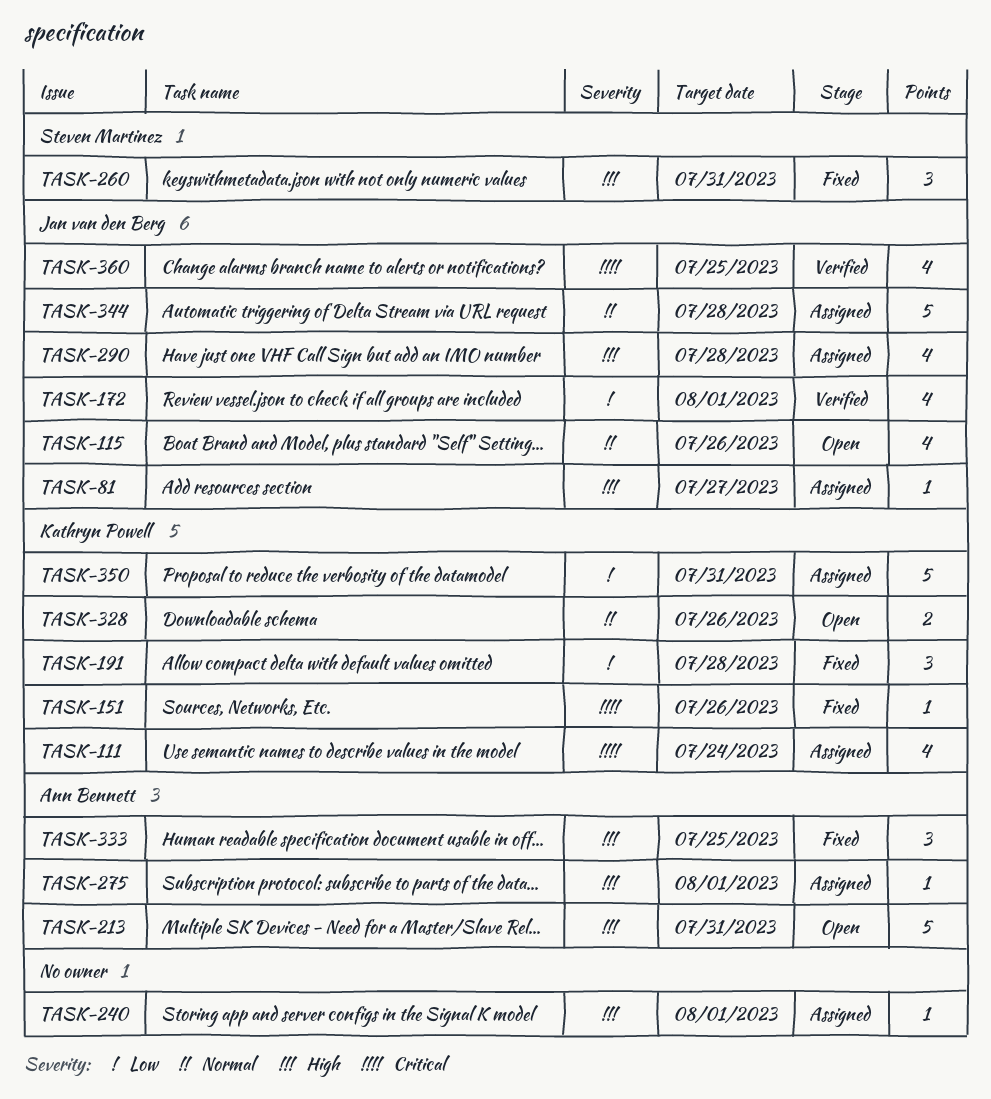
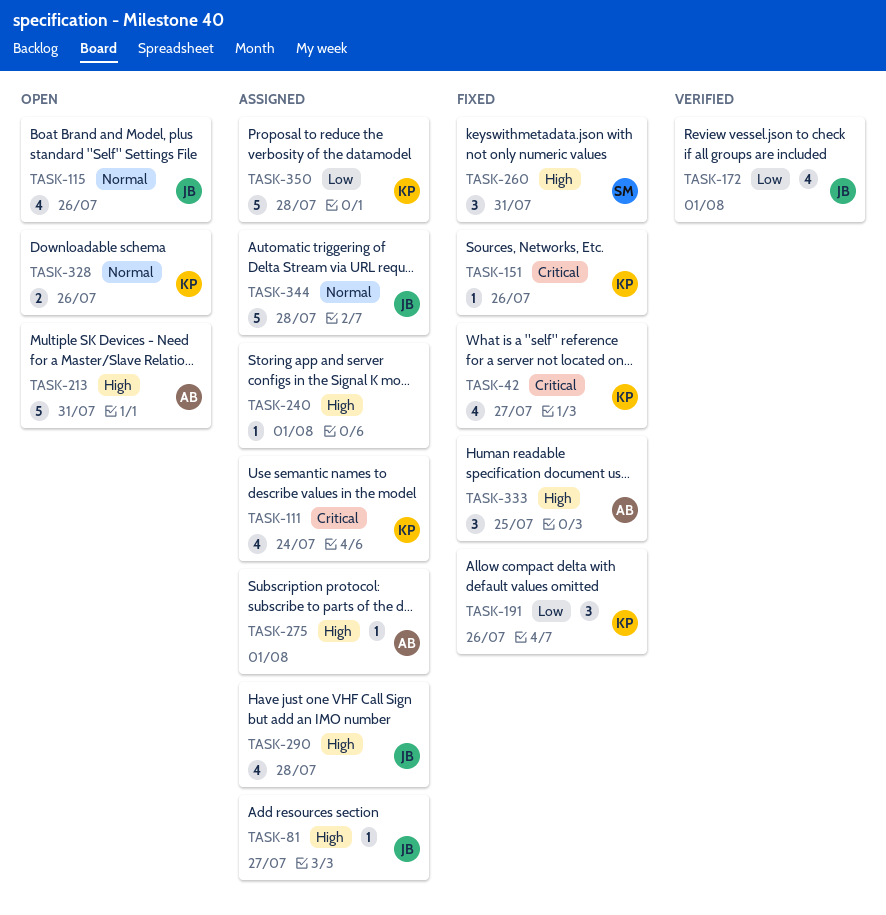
TASK-42: none -> present
TASK-191, due: Jul 28 -> Jul 26
TASK-350, due: Jul 31 -> Jul 28
TASK-360: present -> none

